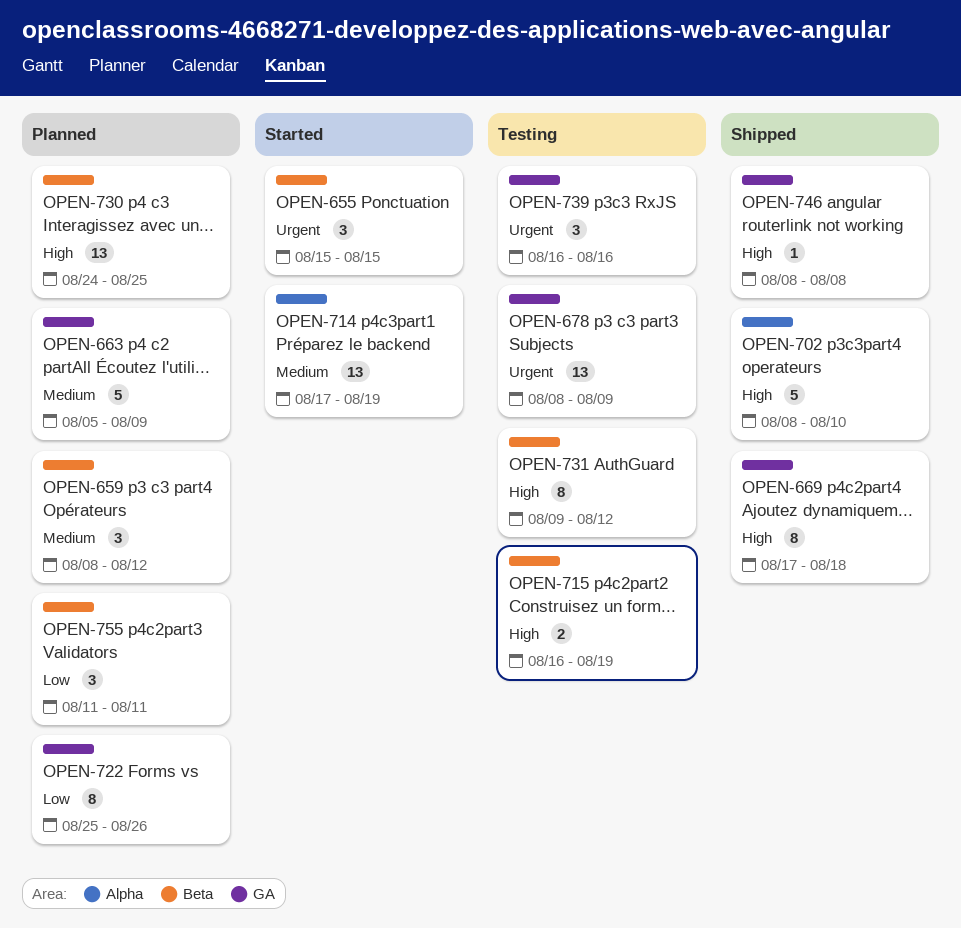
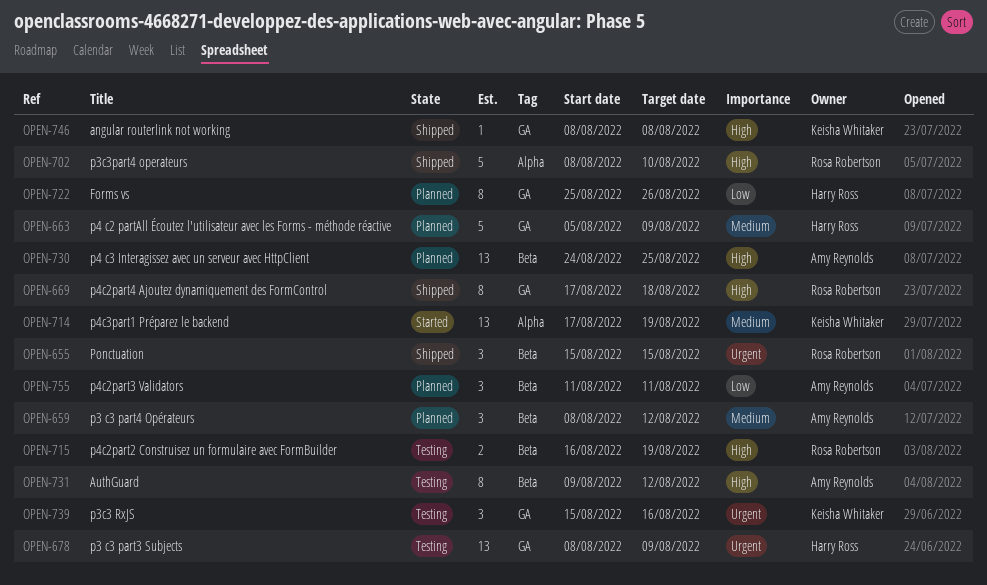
OPEN-655, status: Started -> Shipped
OPEN-739, start: Aug 16 -> Aug 15

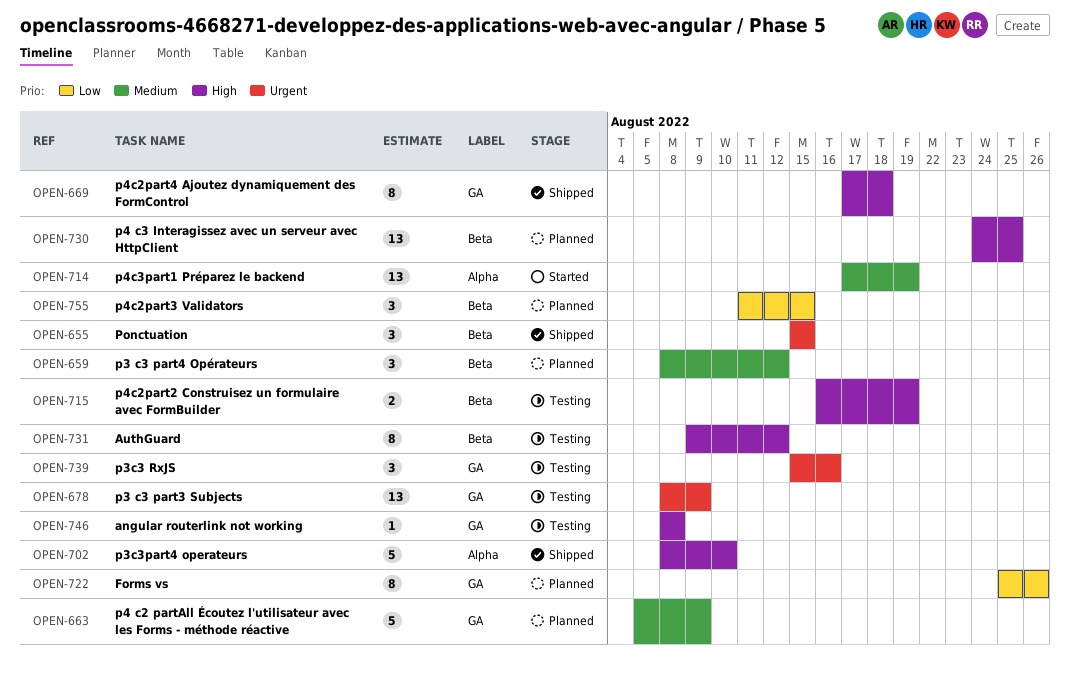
OPEN-746, status: Shipped -> Testing
OPEN-755, due: Aug 11 -> Aug 15

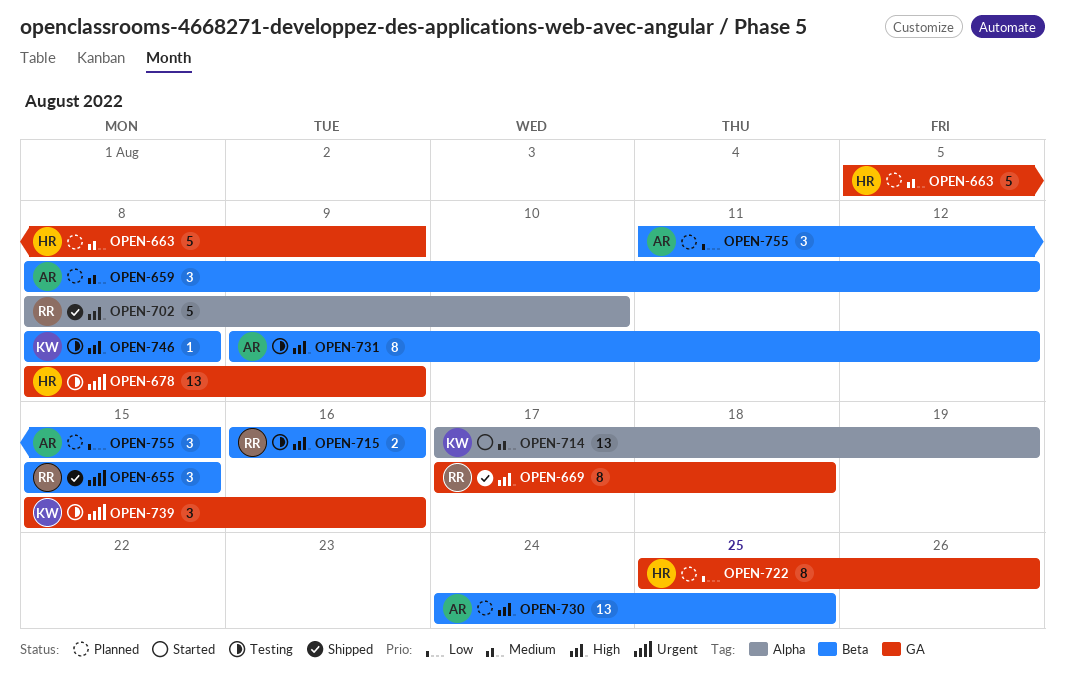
OPEN-715, due: Aug 19 -> Aug 16
OPEN-746, label: GA -> Beta

